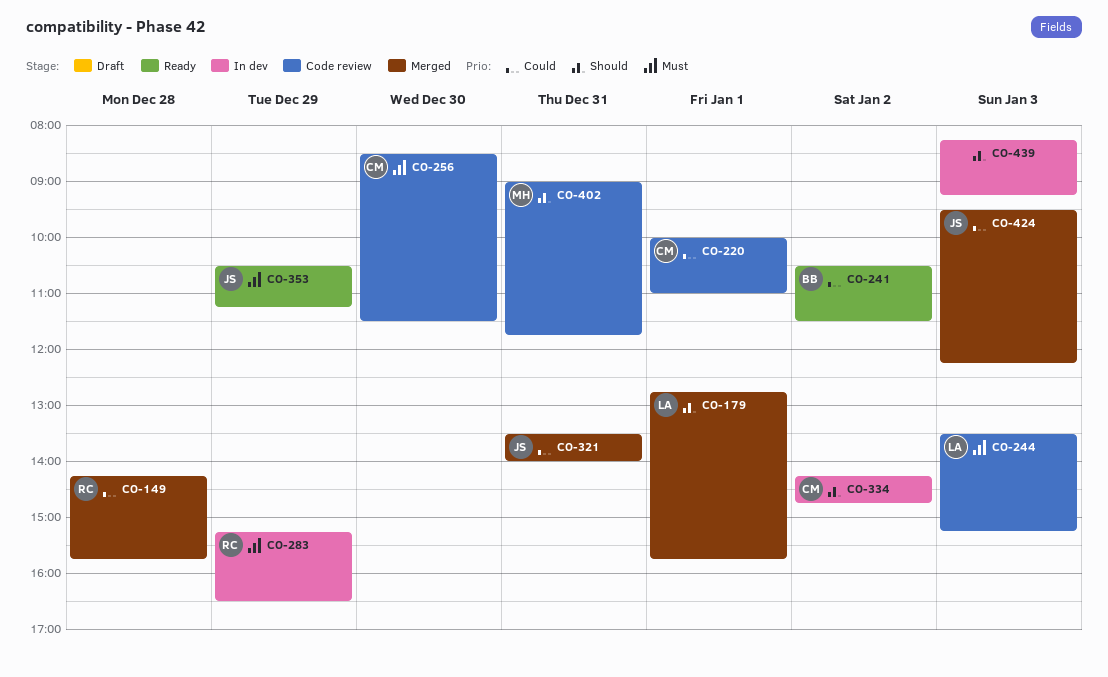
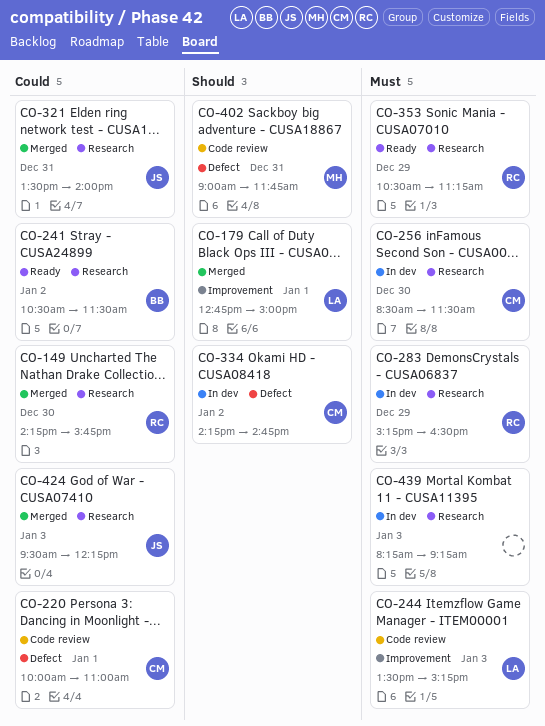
CO-149, day: Dec 28 -> Dec 30
CO-179, ends: 15:45 -> 15:00
CO-256, status: Code review -> In dev
CO-353, owner: JS -> RC
CO-439, priority: Should -> Must

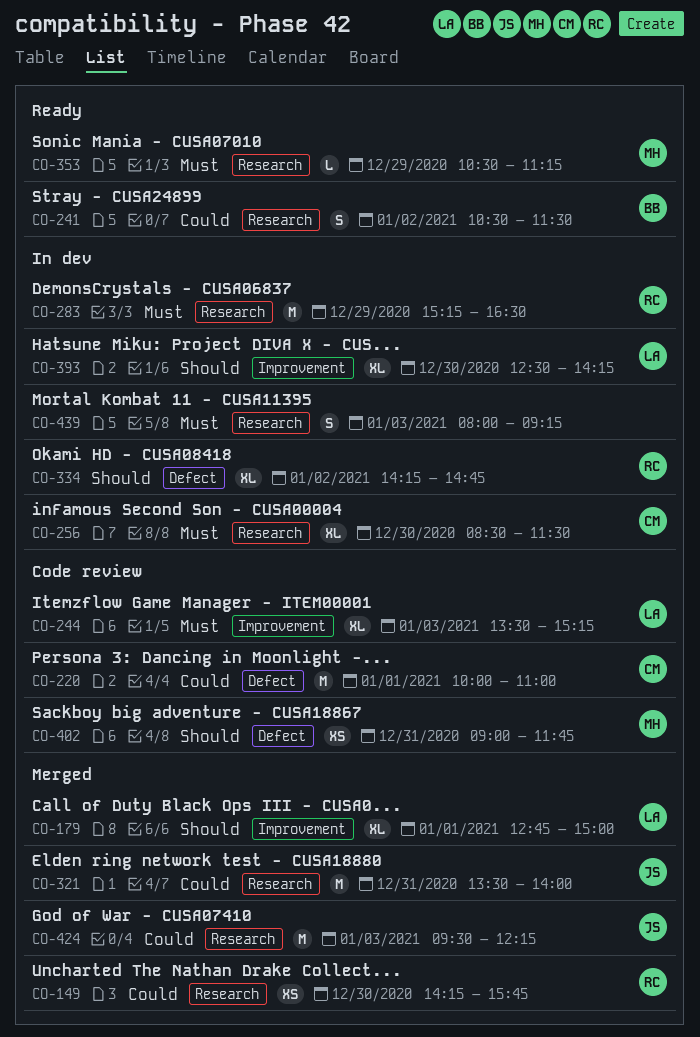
CO-334, owner: CM -> RC
CO-353, owner: RC -> MH
CO-393: none -> present
CO-439, begins: 08:15 -> 08:00

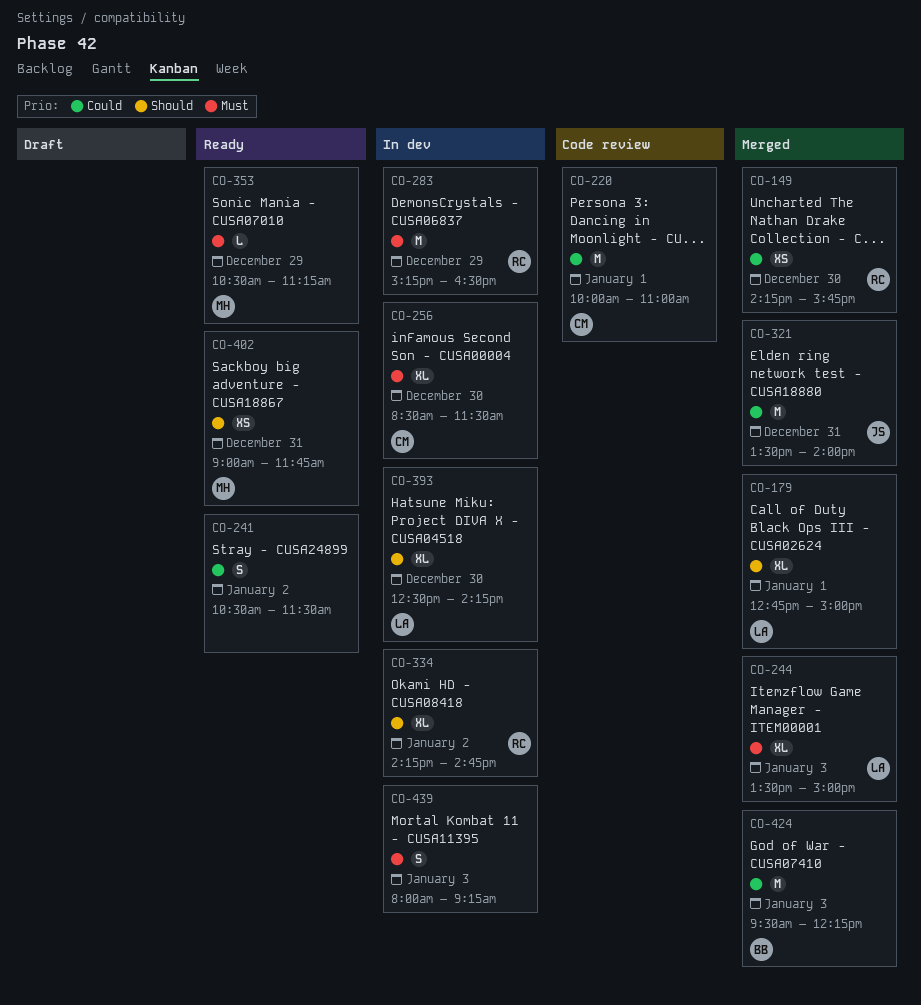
CO-241, owner: BB -> none
CO-244, status: Code review -> Merged
CO-244, ends: 15:15 -> 15:00
CO-402, status: Code review -> Ready
CO-424, owner: JS -> BB

